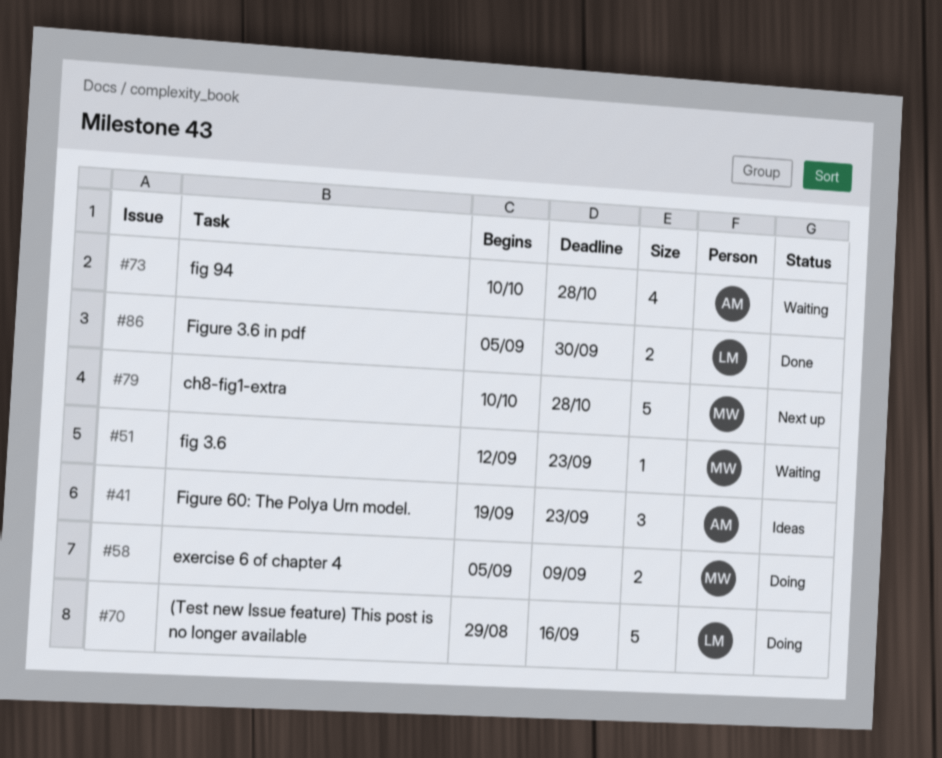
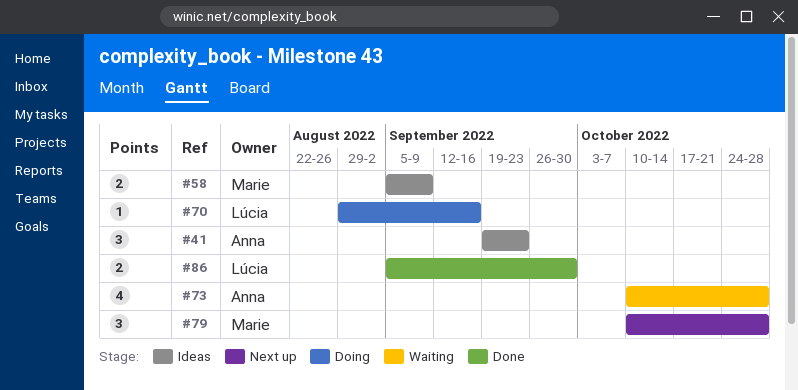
#51: present -> none
#58, status: Doing -> Ideas
#70, estimate: 5 -> 1
#79, estimate: 5 -> 3

